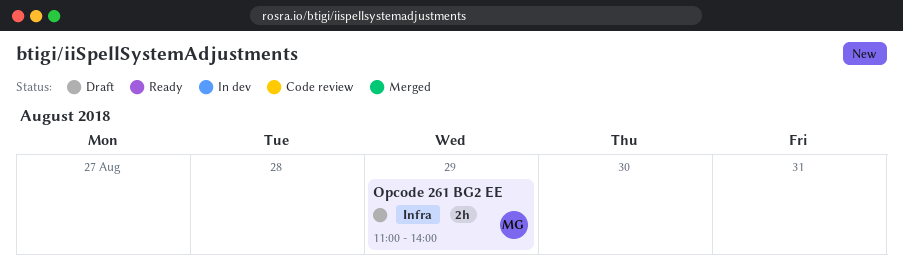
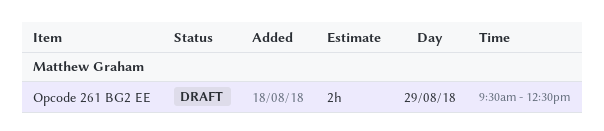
Opcode 261 BG2 EE, begins: 11:00 -> 09:30
Opcode 261 BG2 EE, ends: 14:00 -> 12:30

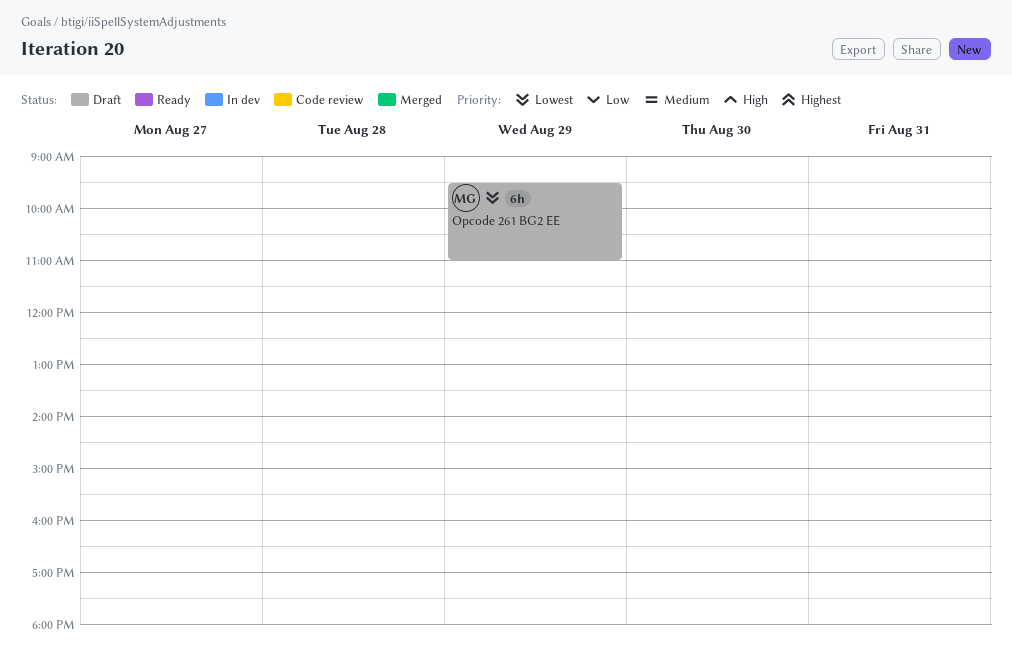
Opcode 261 BG2 EE, estimate: 2h -> 6h
Opcode 261 BG2 EE, ends: 12:30 -> 11:00

